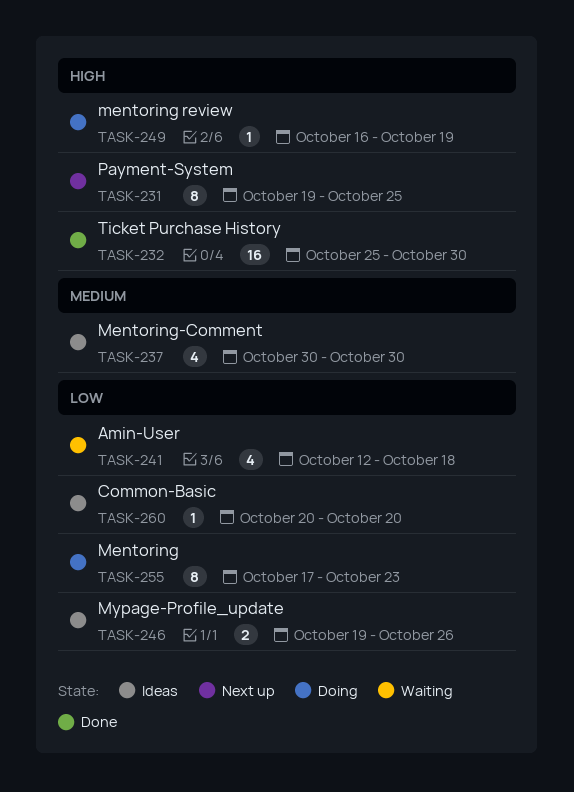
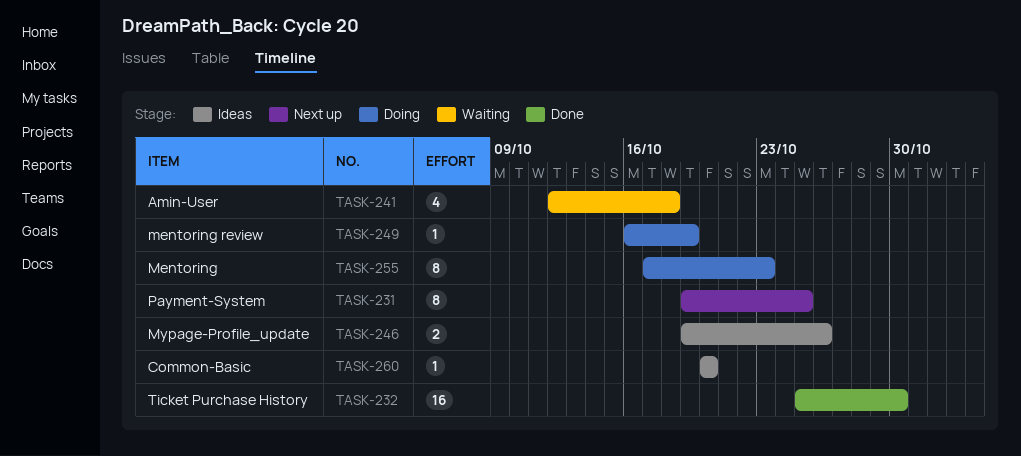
TASK-237: present -> none

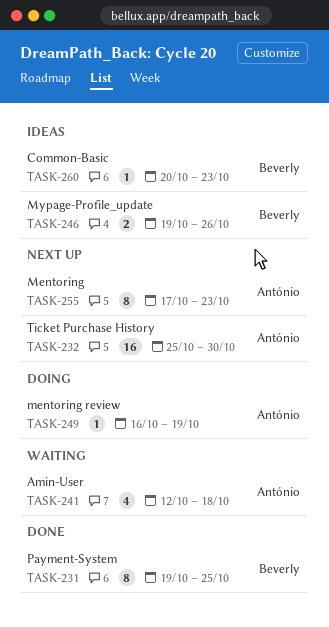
TASK-231, status: Next up -> Done
TASK-232, status: Done -> Next up
TASK-255, status: Doing -> Next up
TASK-260, due: Oct 20 -> Oct 23

